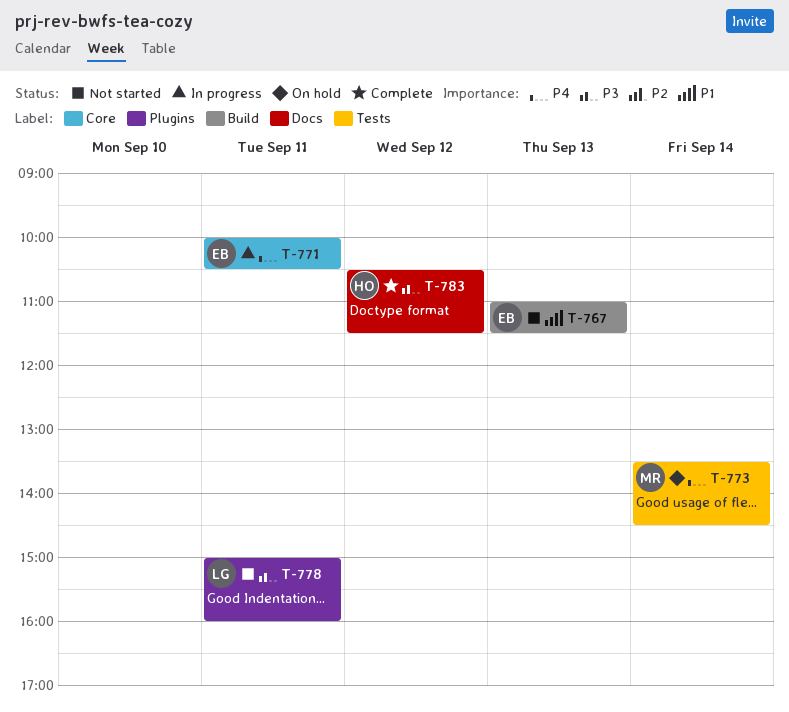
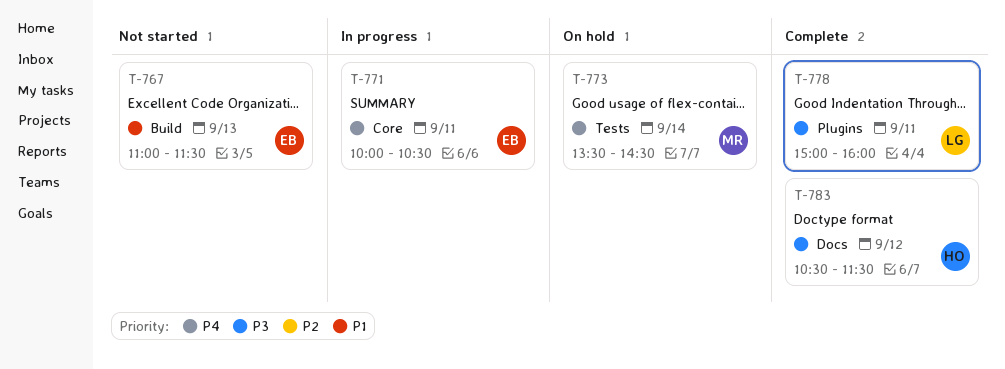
T-778, status: Not started -> Complete

